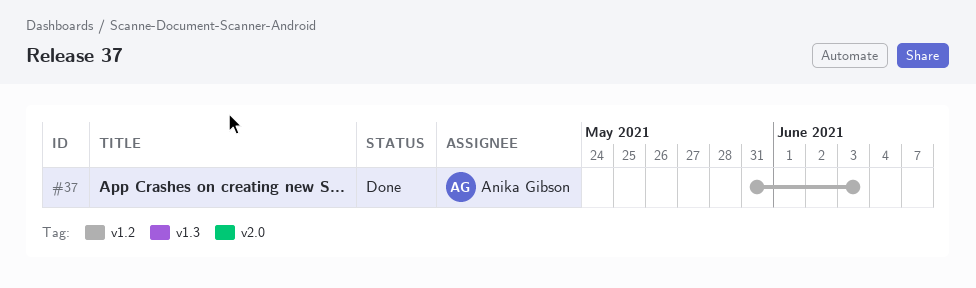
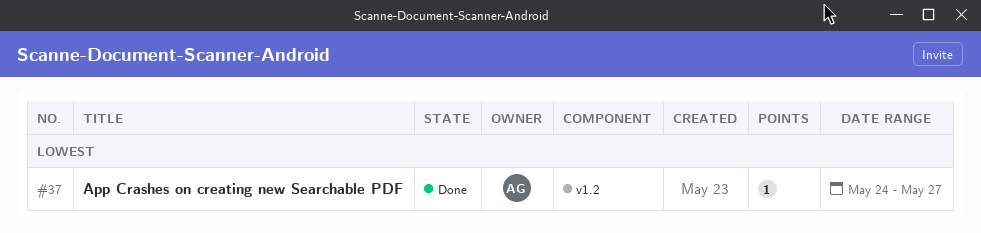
#37, start: May 31 -> May 24
#37, due: Jun 3 -> May 27

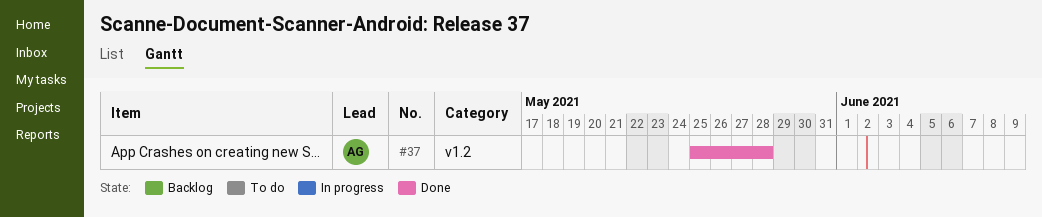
#37, start: May 24 -> May 25
#37, due: May 27 -> May 28

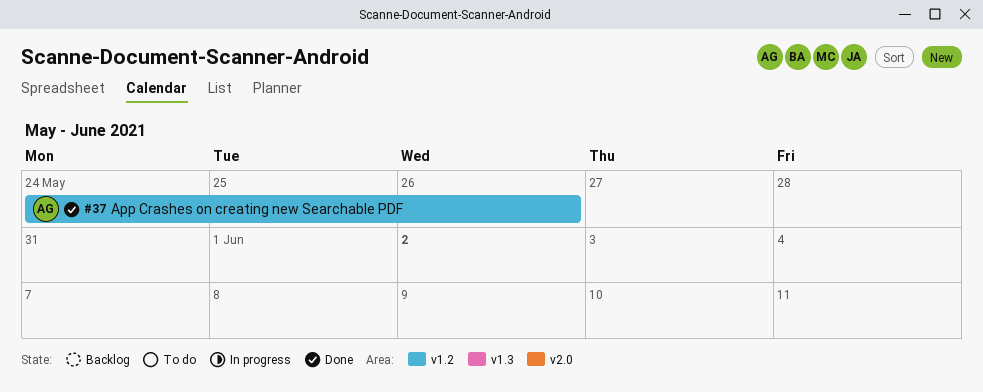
#37, start: May 25 -> May 24
#37, due: May 28 -> May 26

